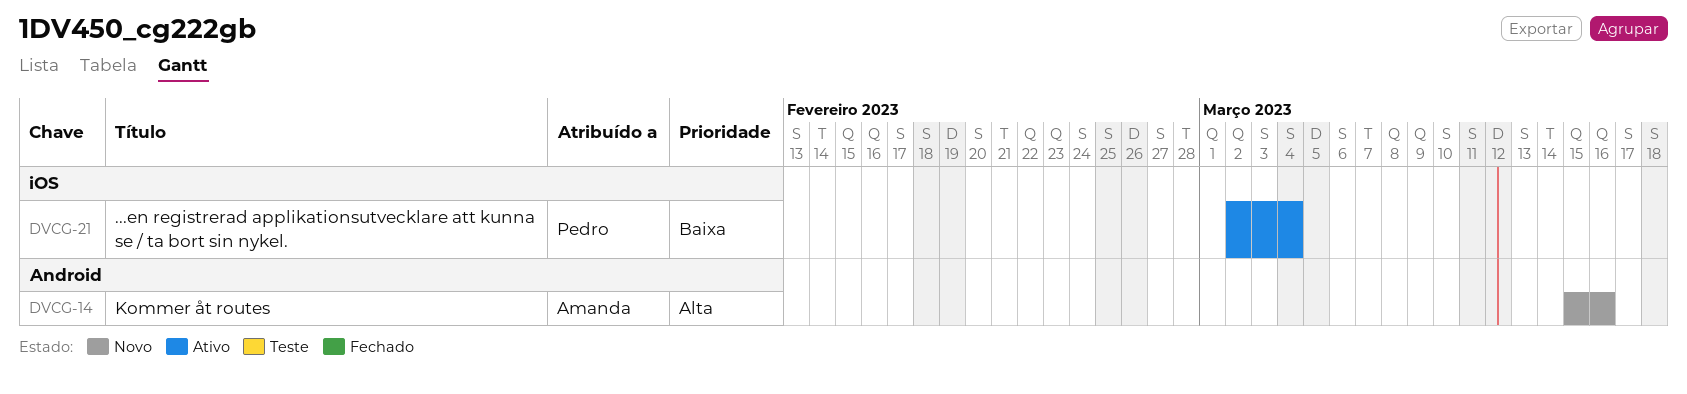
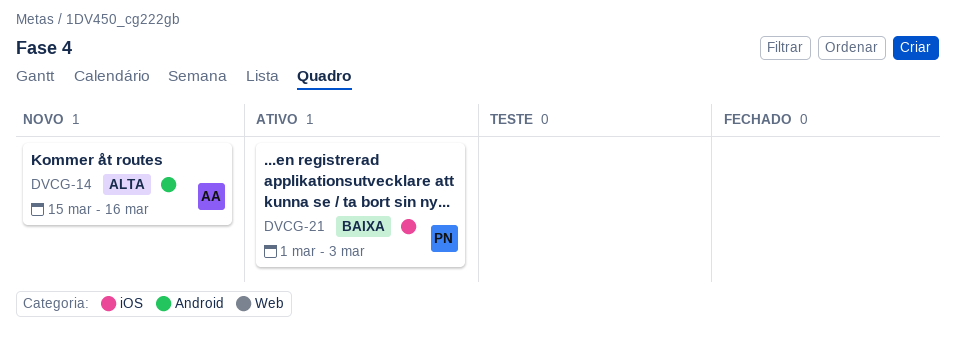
DVCG-21, start: Mar 2 -> Mar 1
DVCG-21, due: Mar 4 -> Mar 3

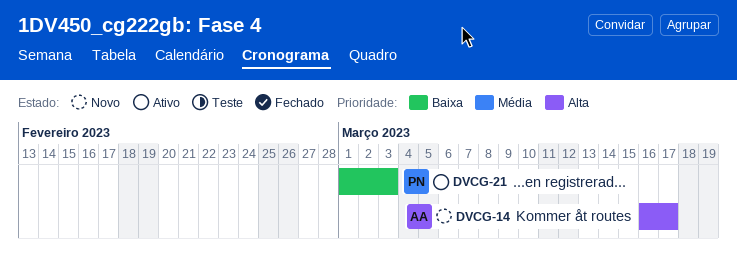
DVCG-14, start: Mar 15 -> Mar 16
DVCG-14, due: Mar 16 -> Mar 17

